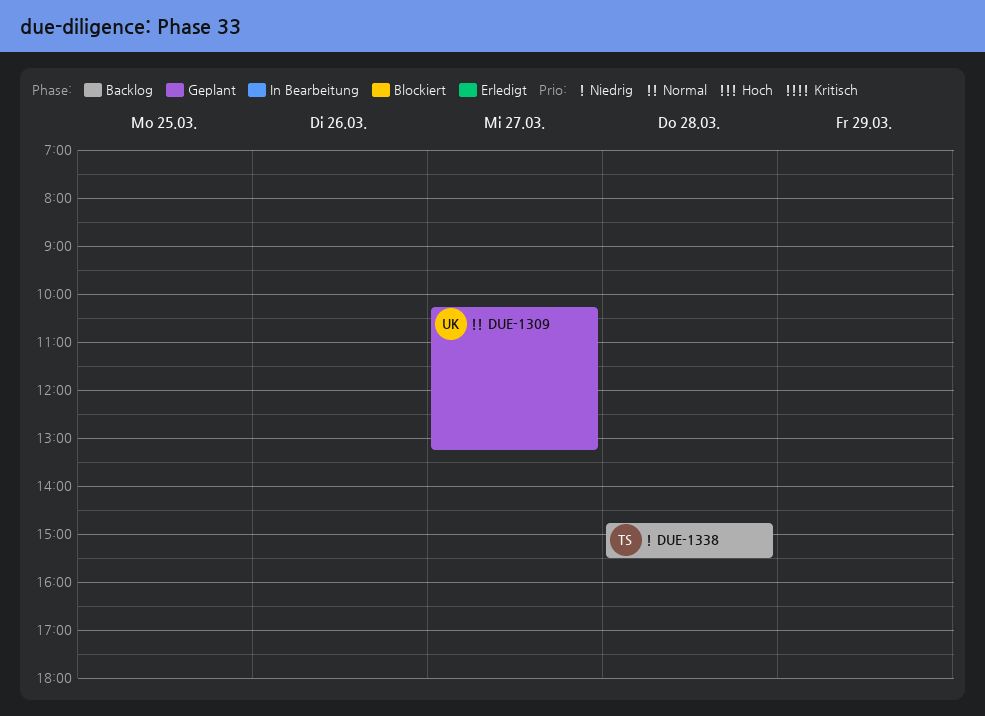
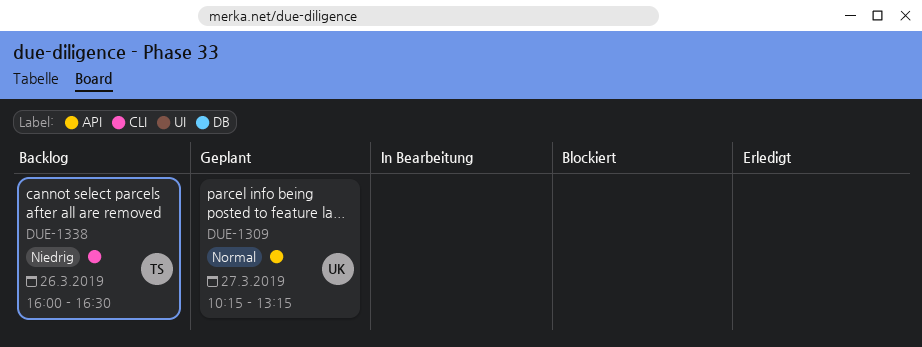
DUE-1338, day: Mar 28 -> Mar 26
DUE-1338, begins: 14:45 -> 16:00
DUE-1338, ends: 15:30 -> 16:30

